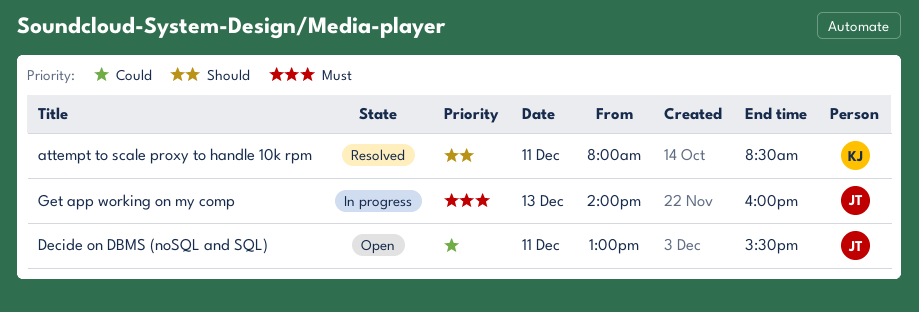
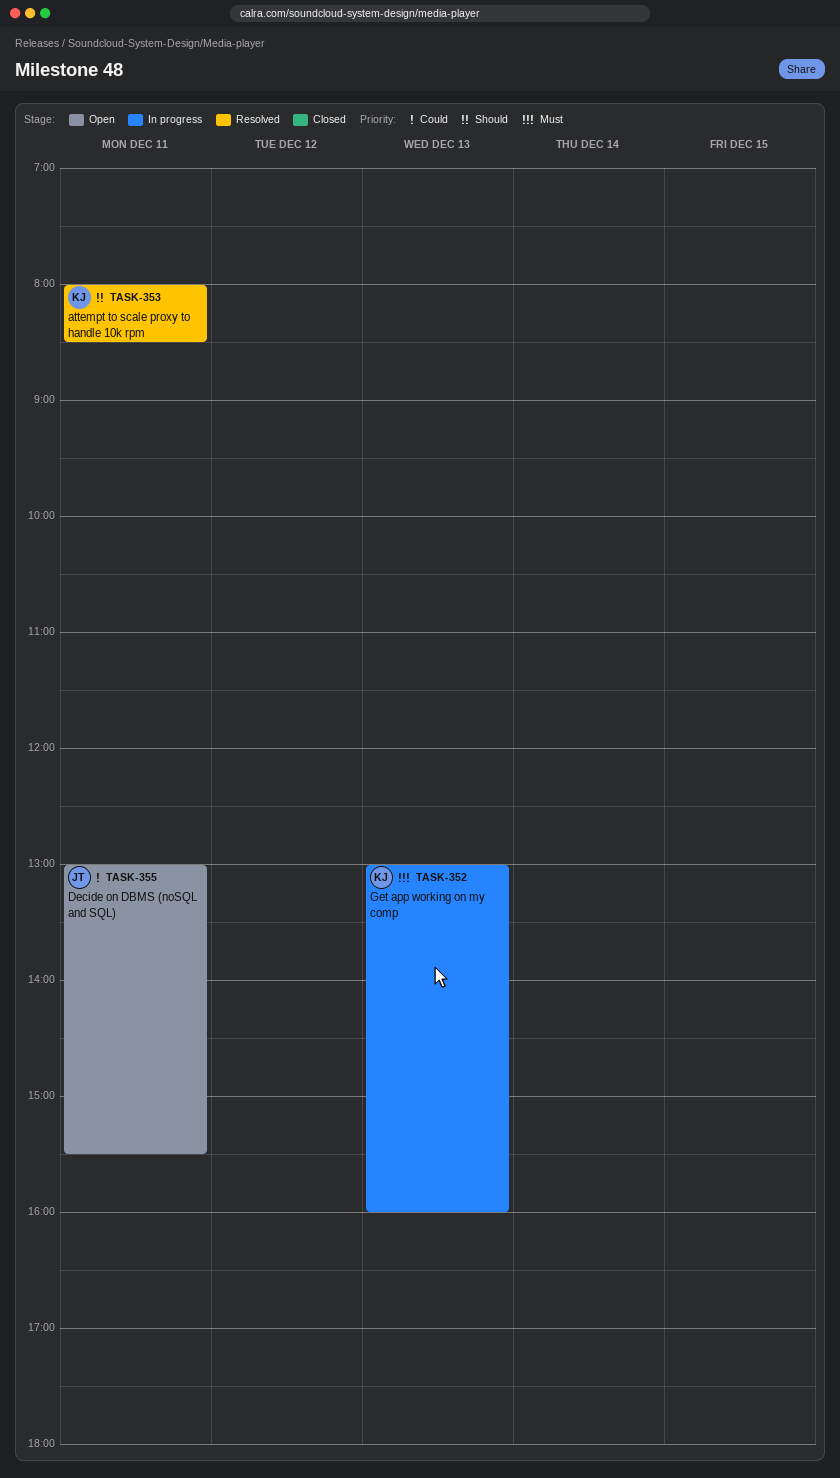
Get app working on my comp, owner: JT -> KJ
Get app working on my comp, begins: 14:00 -> 13:00

